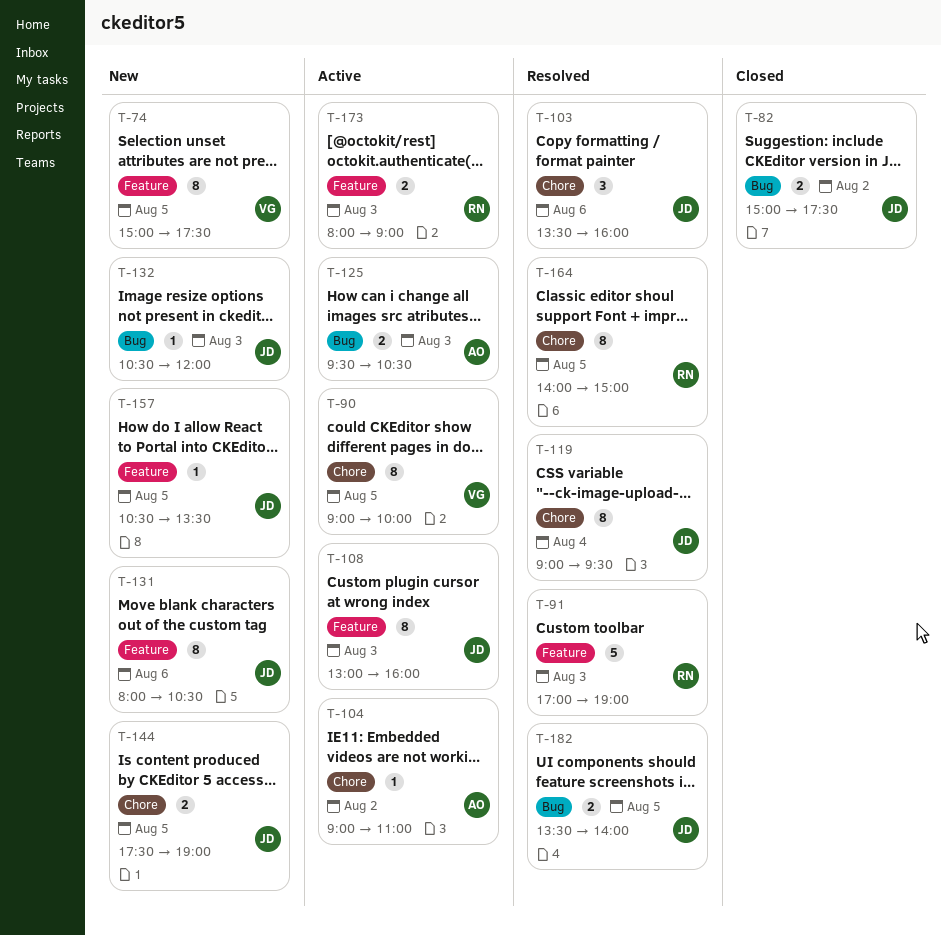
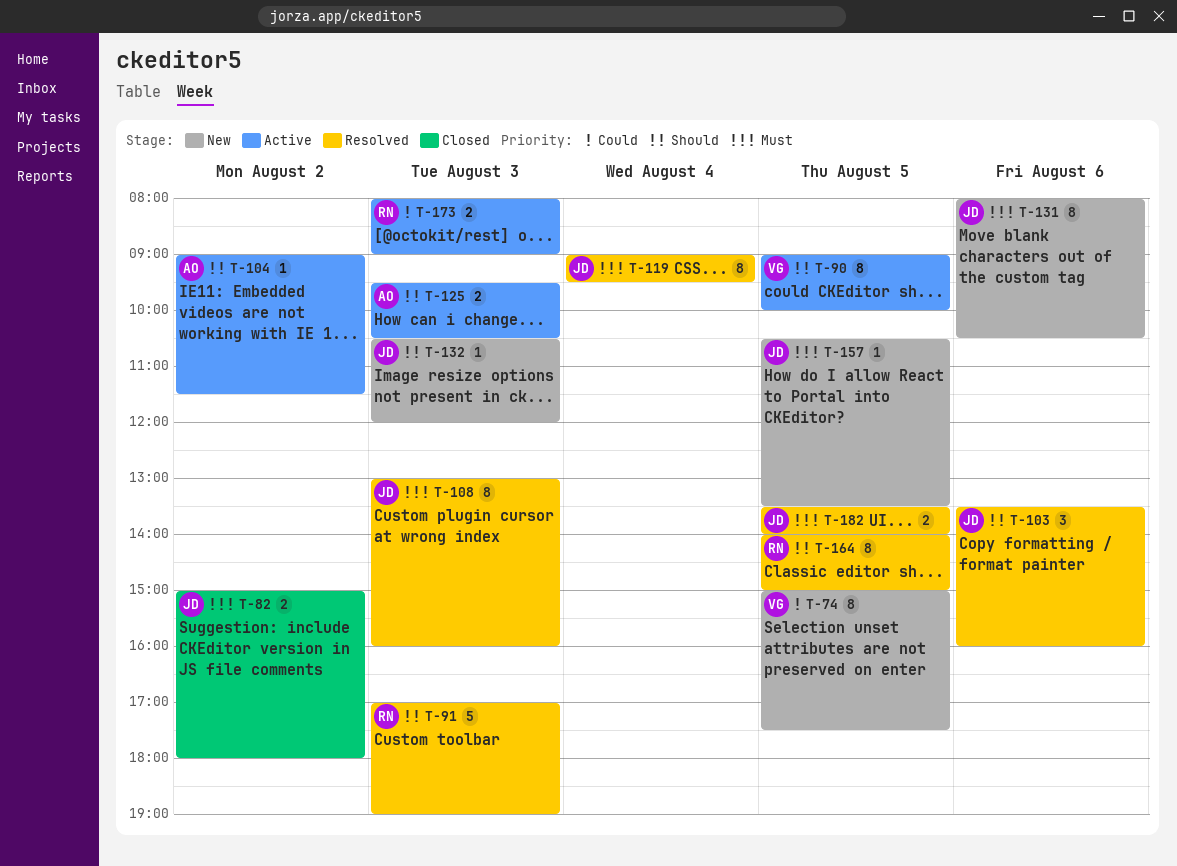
T-82, ends: 17:30 -> 18:00
T-104, ends: 11:00 -> 11:30
T-108, status: Active -> Resolved
T-144: present -> none

